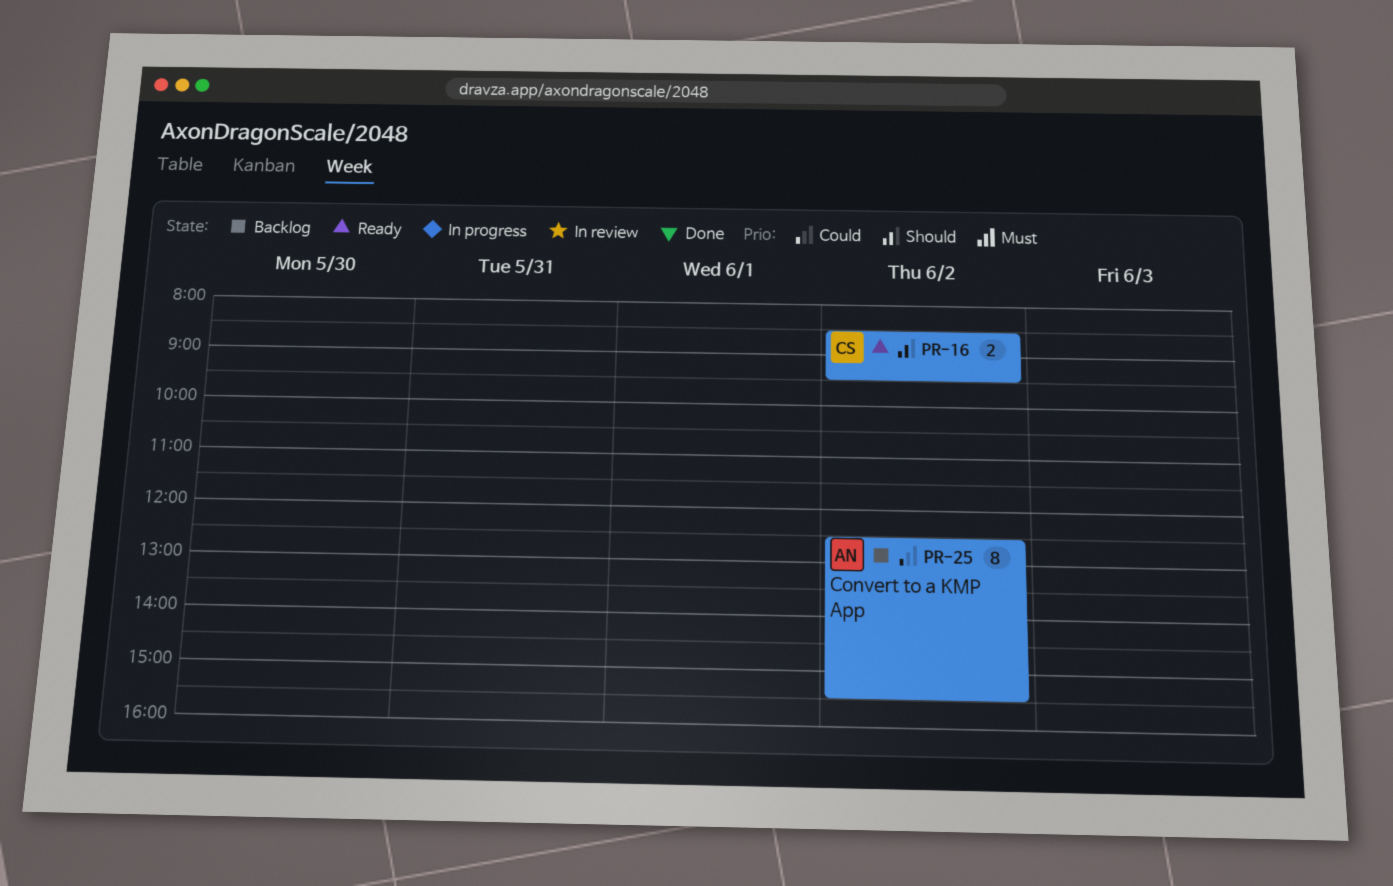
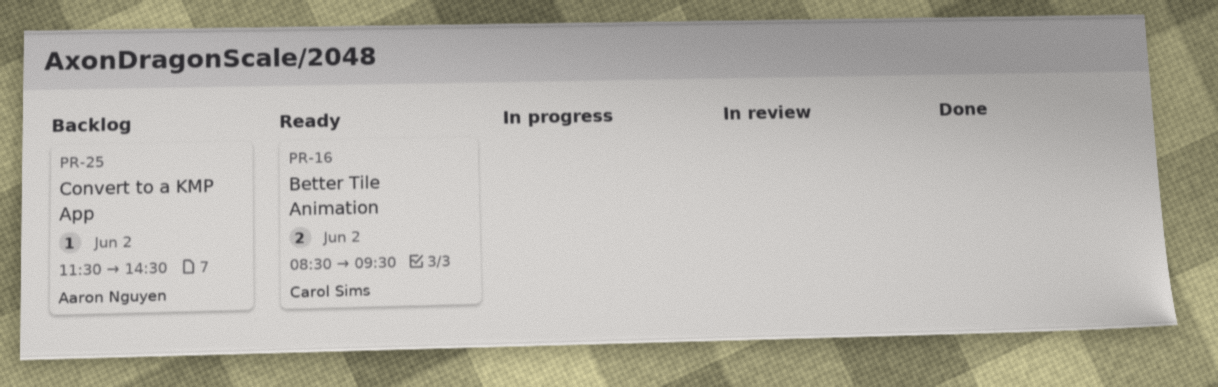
PR-25, estimate: 8 -> 1
PR-25, begins: 12:30 -> 11:30
PR-25, ends: 15:30 -> 14:30

